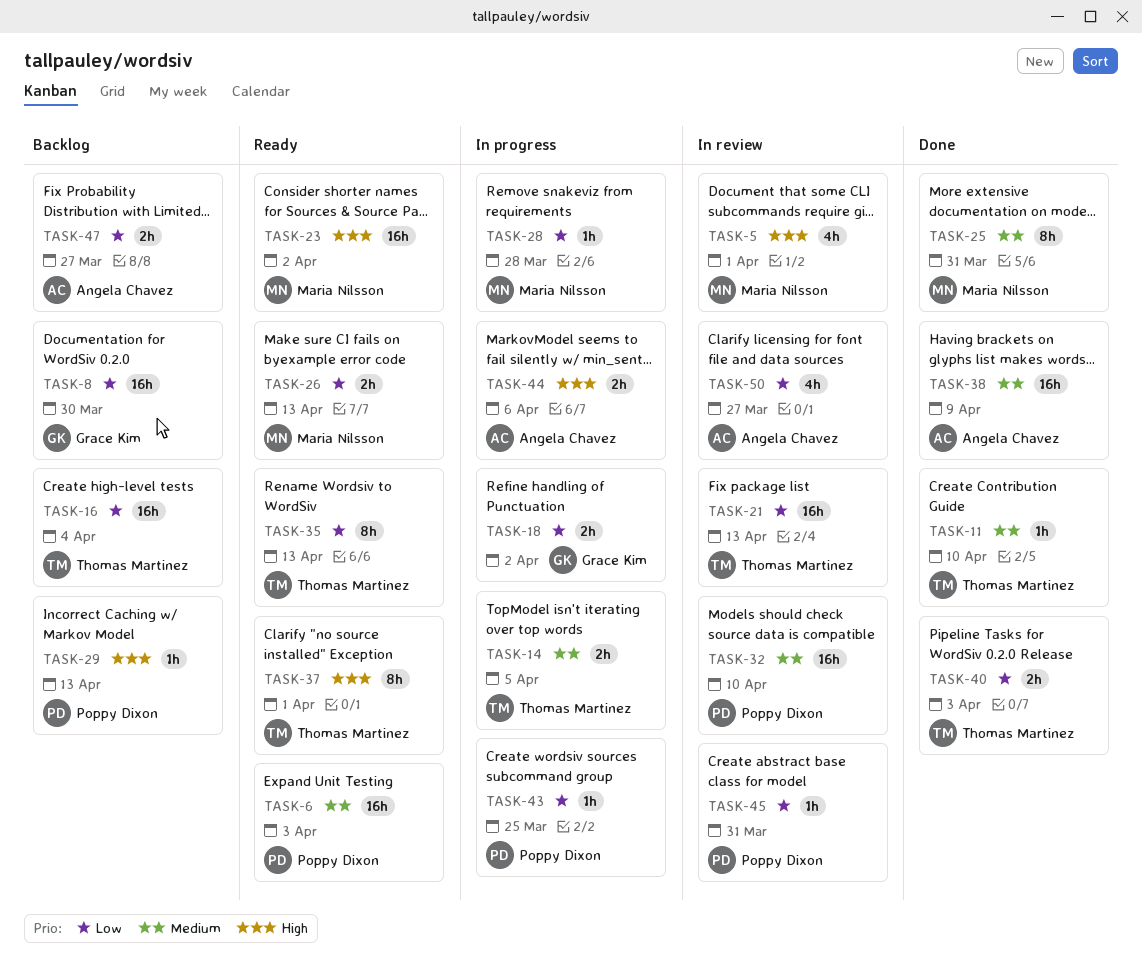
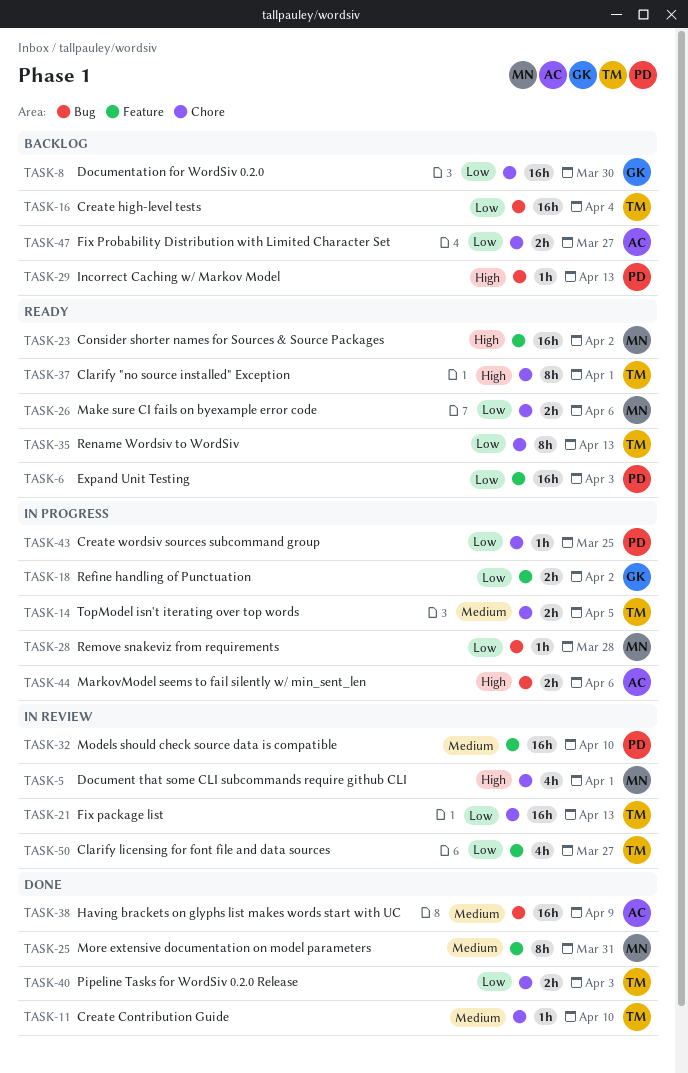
TASK-6, priority: Medium -> Low
TASK-26, due: Apr 13 -> Apr 6
TASK-45: present -> none
TASK-50, owner: Angela Chavez -> Thomas Martinez

